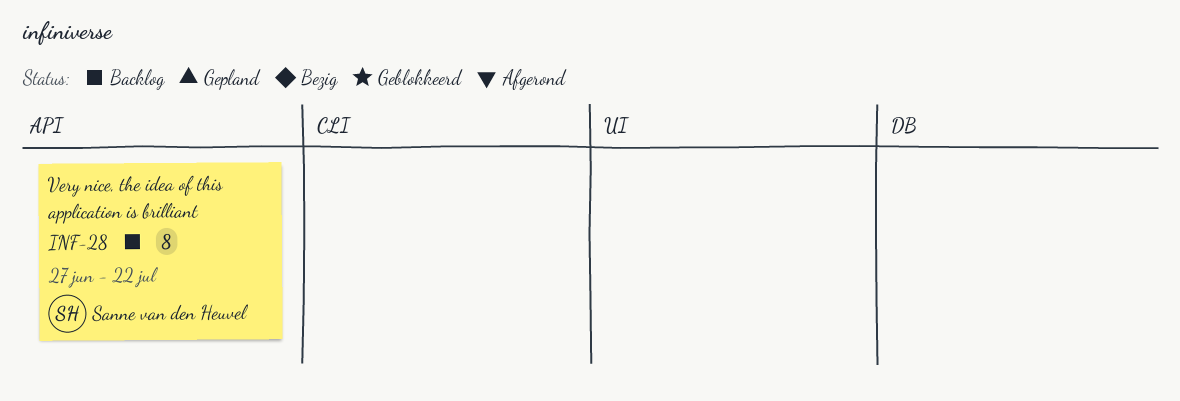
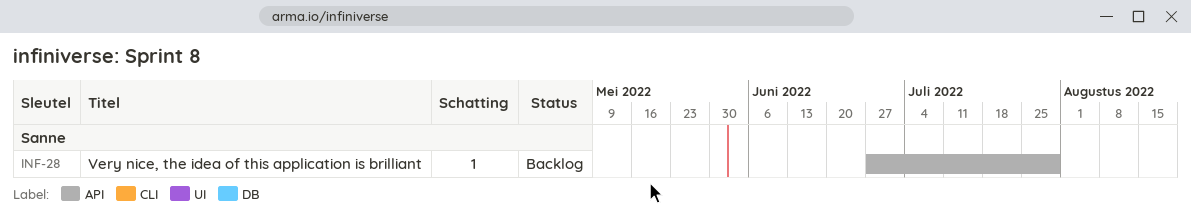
INF-28, estimate: 8 -> 1
INF-28, due: Jul 22 -> Jul 29

